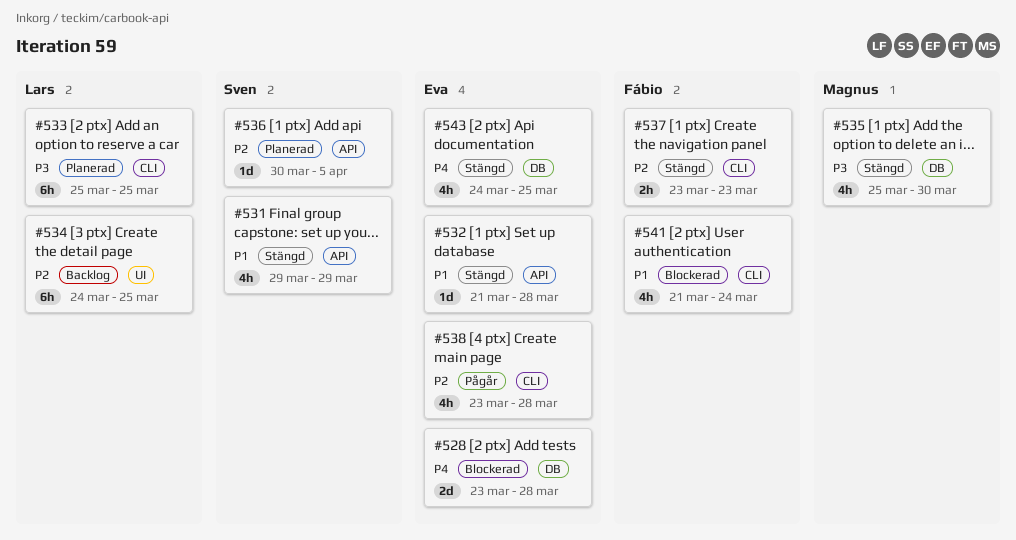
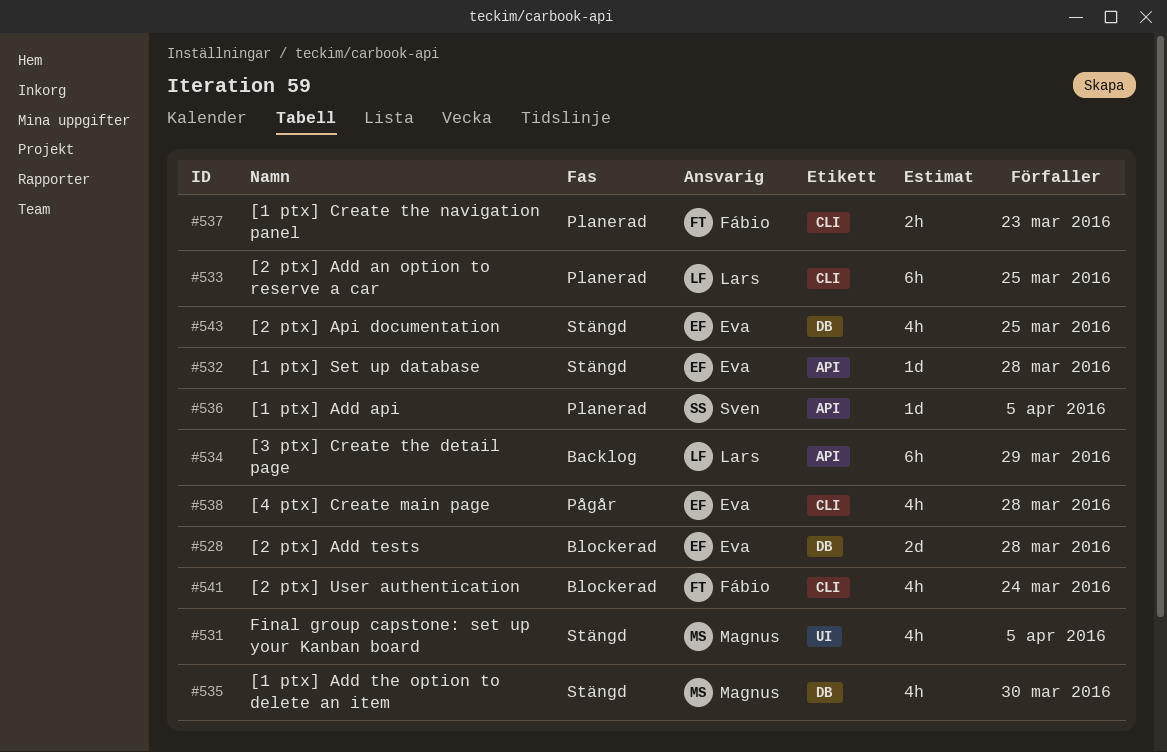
#531, owner: Sven -> Magnus
#531, label: API -> UI
#531, due: Mar 29 -> Apr 5
#534, label: UI -> API
#534, due: Mar 25 -> Mar 29
#537, status: Stängd -> Planerad

